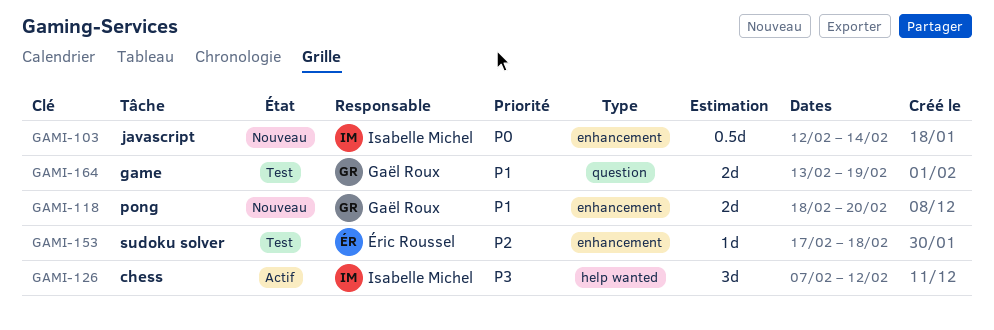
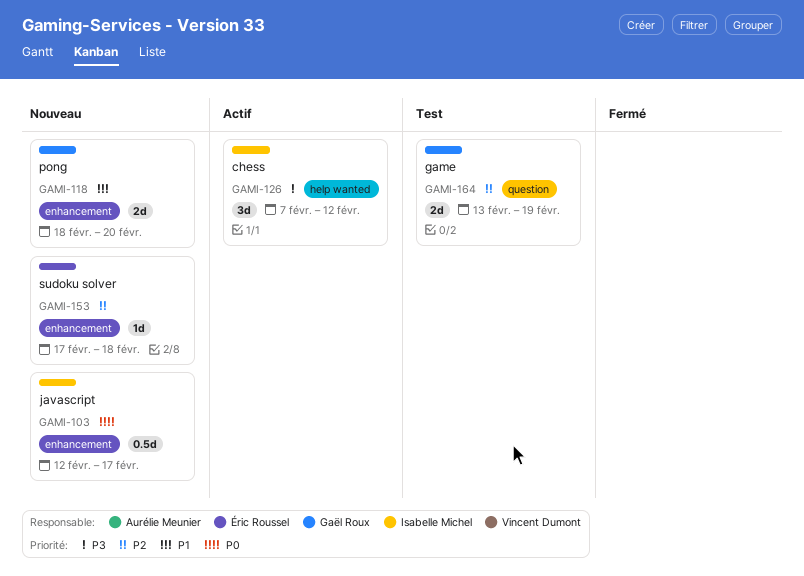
GAMI-103, due: Feb 14 -> Feb 17
GAMI-153, status: Test -> Nouveau
GAMI-164, priority: P1 -> P2

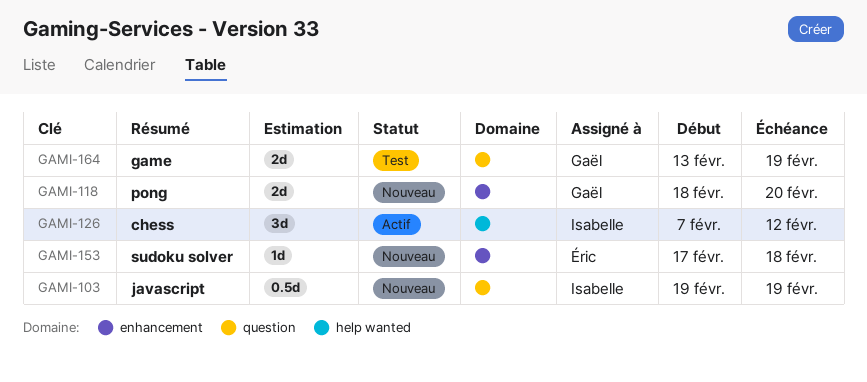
GAMI-103, label: enhancement -> question
GAMI-103, start: Feb 12 -> Feb 19
GAMI-103, due: Feb 17 -> Feb 19

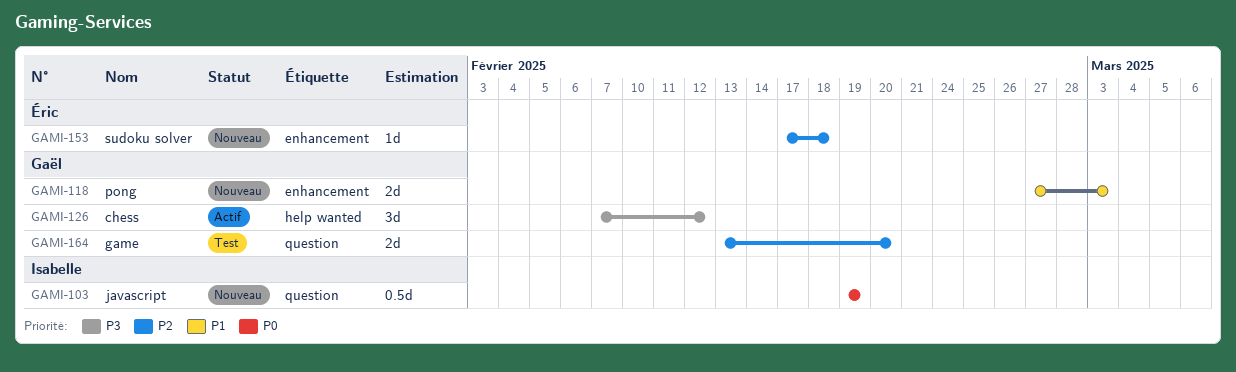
GAMI-118, start: Feb 18 -> Feb 27
GAMI-118, due: Feb 20 -> Mar 3
GAMI-126, owner: Isabelle -> Gaël
GAMI-164, due: Feb 19 -> Feb 20

